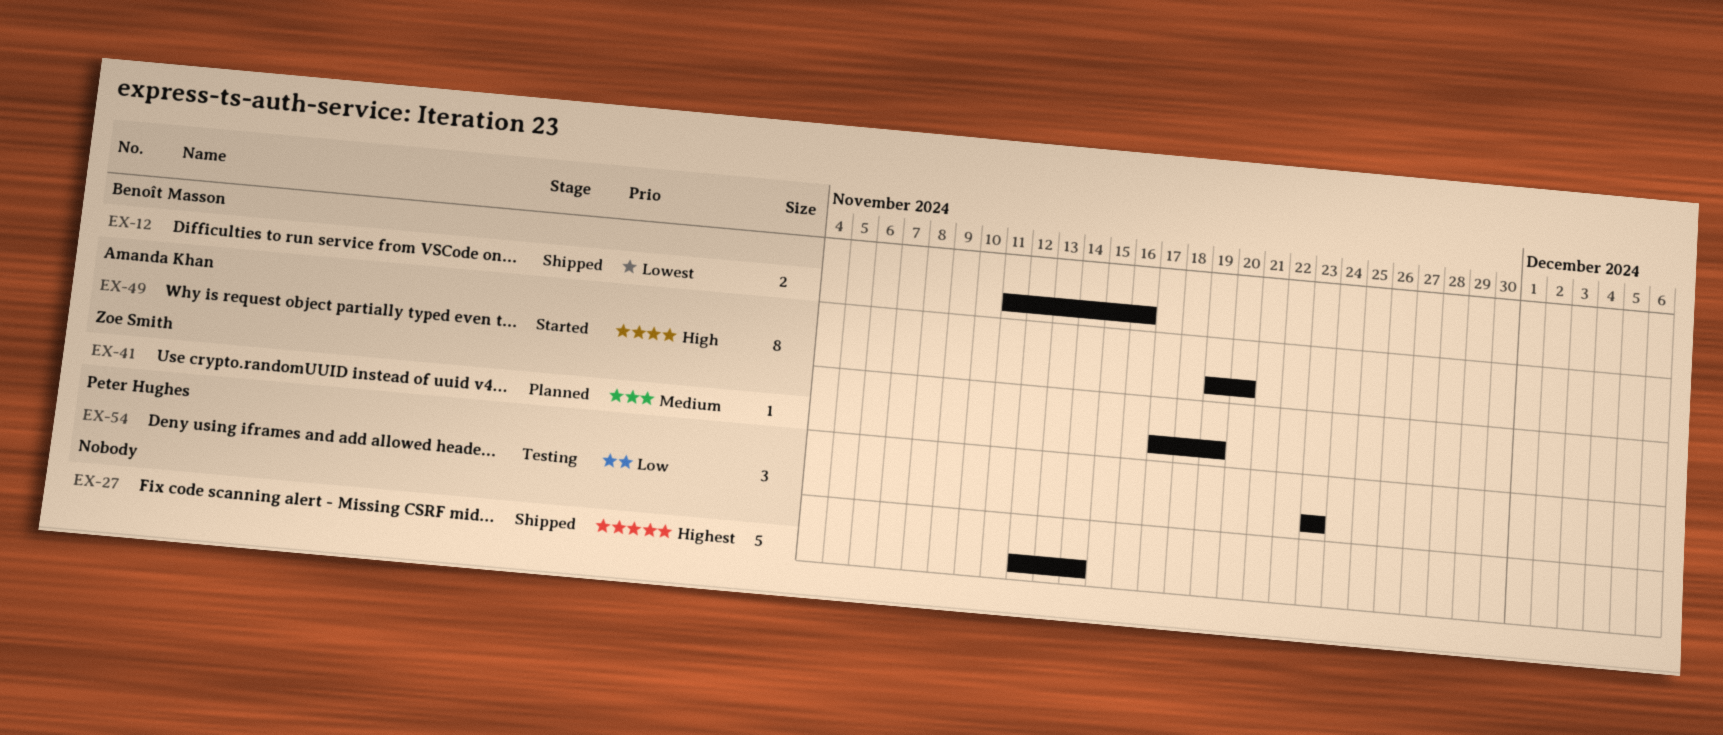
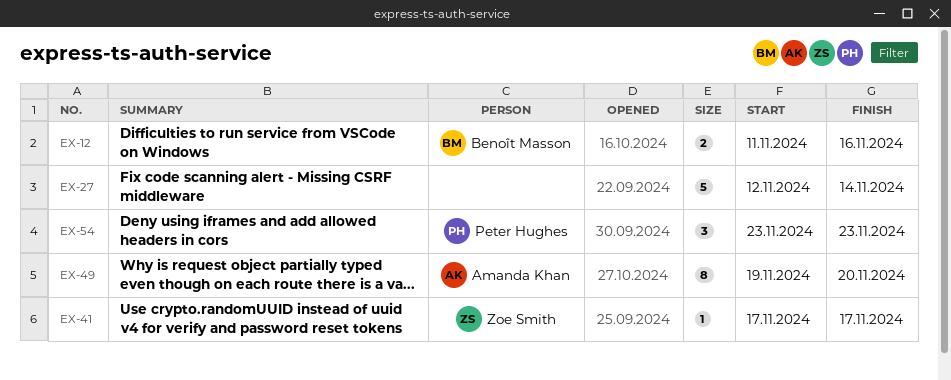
EX-41, due: Nov 19 -> Nov 17

